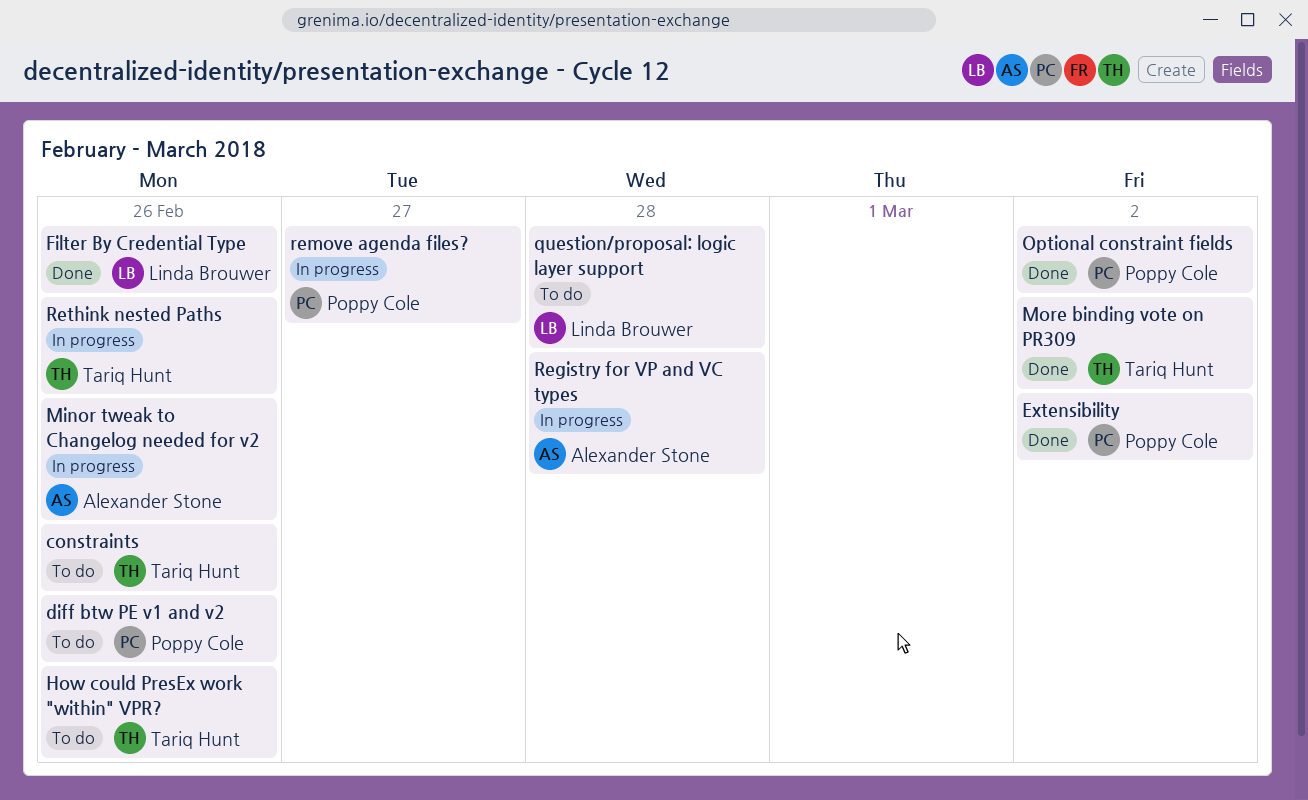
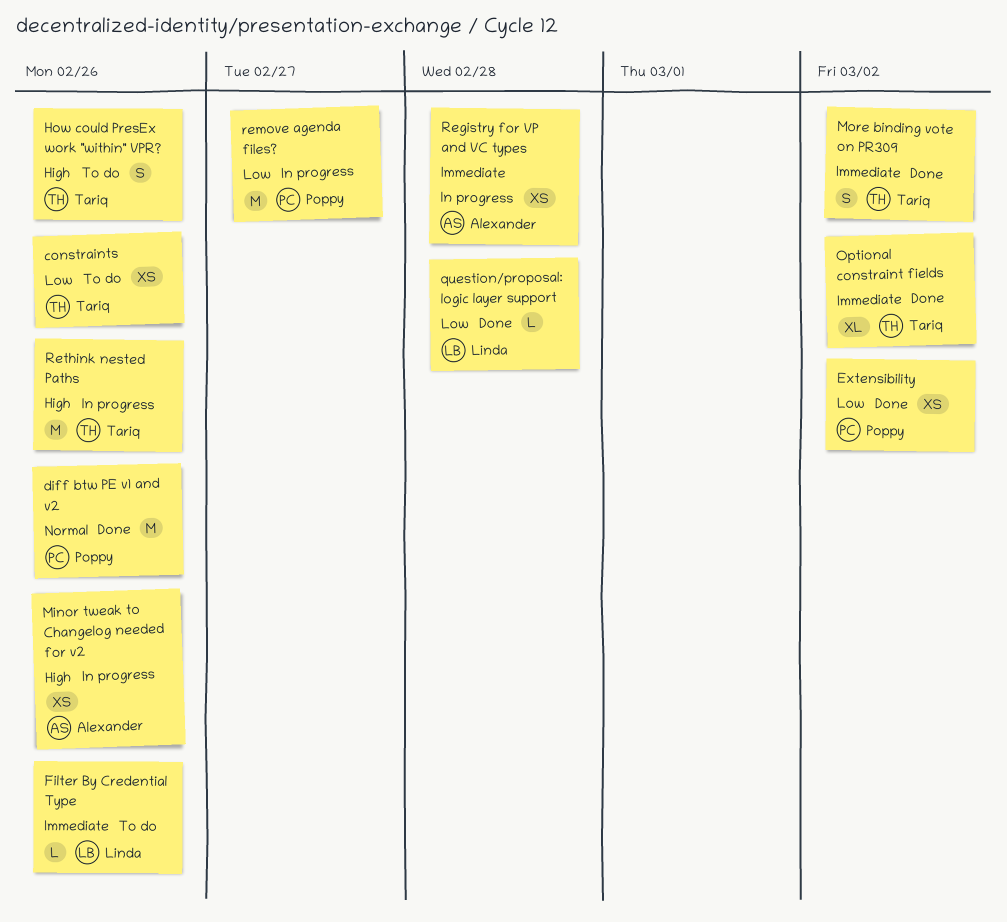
diff btw PE v1 and v2, status: To do -> Done
Filter By Credential Type, status: Done -> To do
Optional constraint fields, owner: Poppy Cole -> Tariq Hunt
question/proposal: logic layer support, status: To do -> Done

